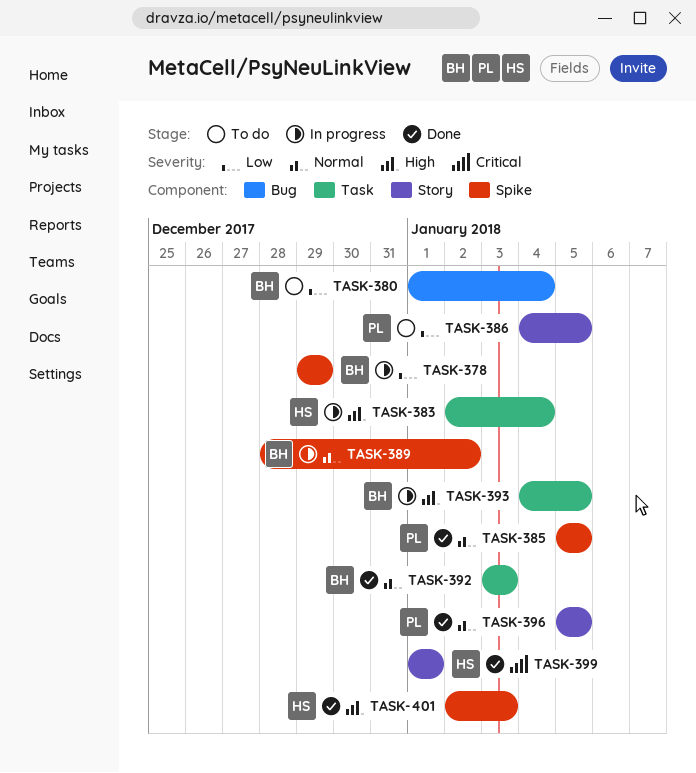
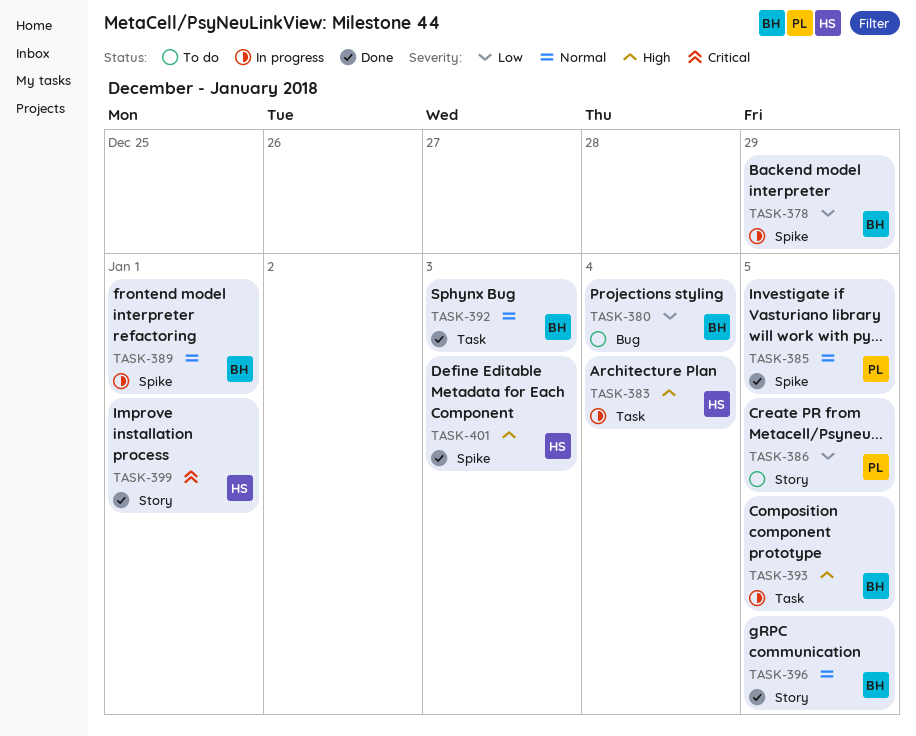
TASK-389, due: Jan 2 -> Jan 1
TASK-396, owner: PL -> BH

